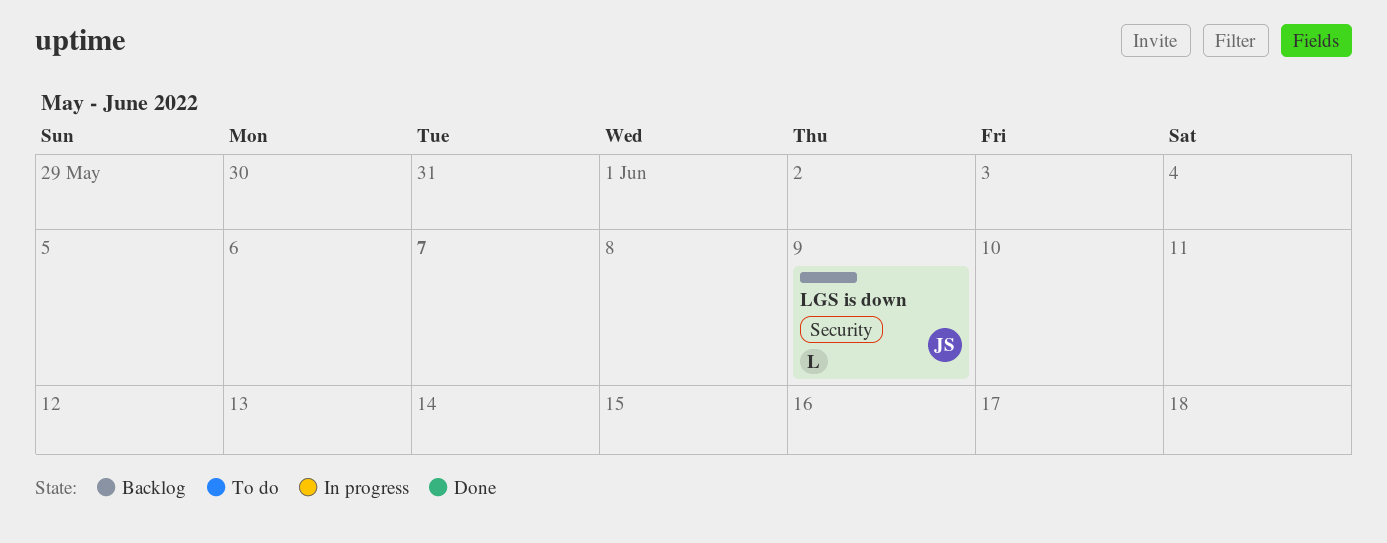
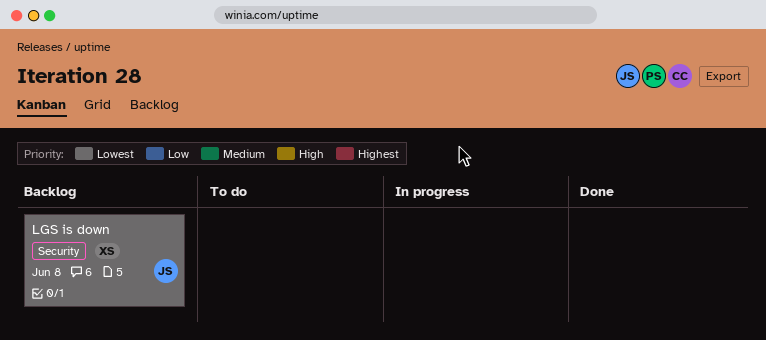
LGS is down, estimate: L -> XS
LGS is down, due: Jun 9 -> Jun 8

